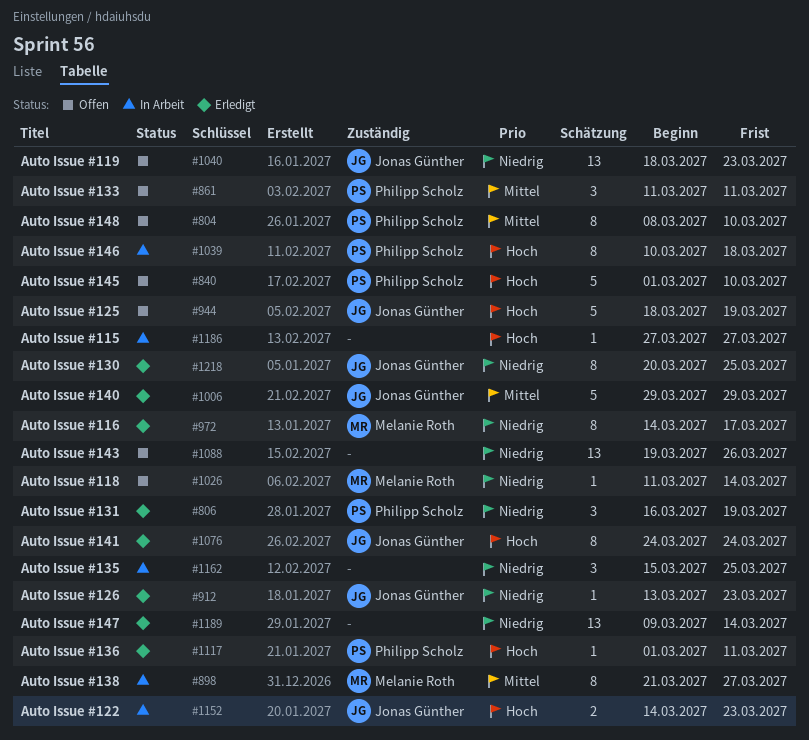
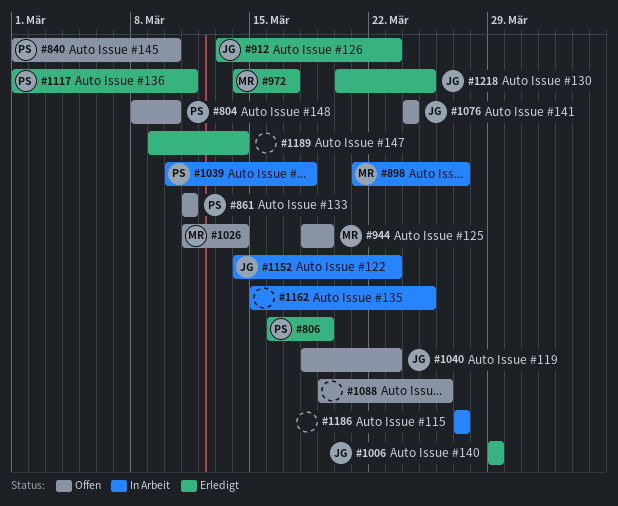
#944, owner: Jonas Günther -> Melanie Roth
#1076, status: Erledigt -> Offen

